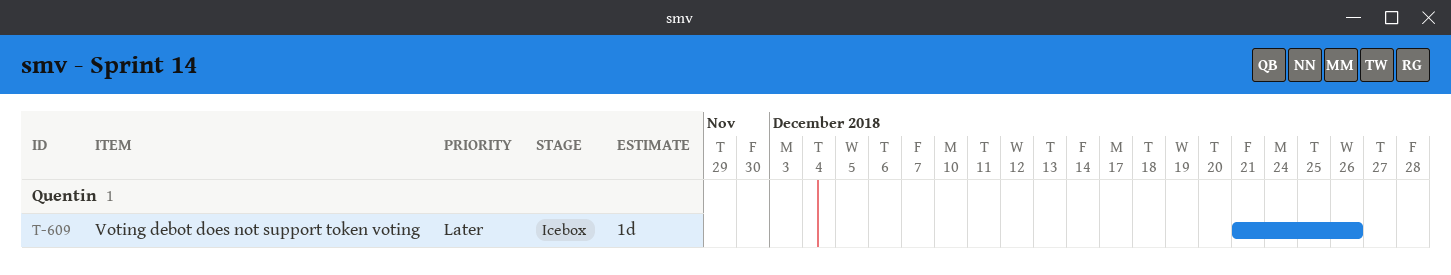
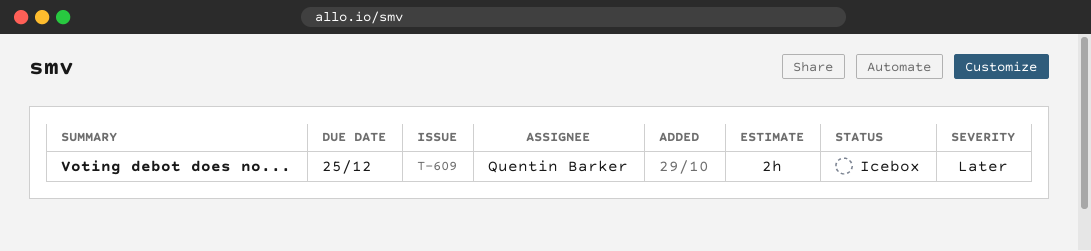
T-609, estimate: 1d -> 2h
T-609, due: Dec 26 -> Dec 25

